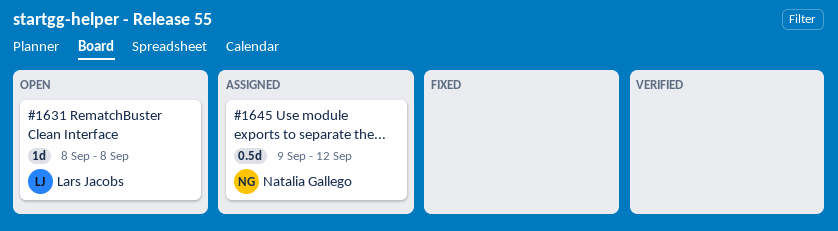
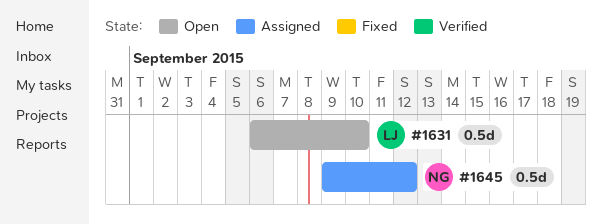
#1631, estimate: 1d -> 0.5d
#1631, start: Sep 8 -> Sep 6
#1631, due: Sep 8 -> Sep 10

